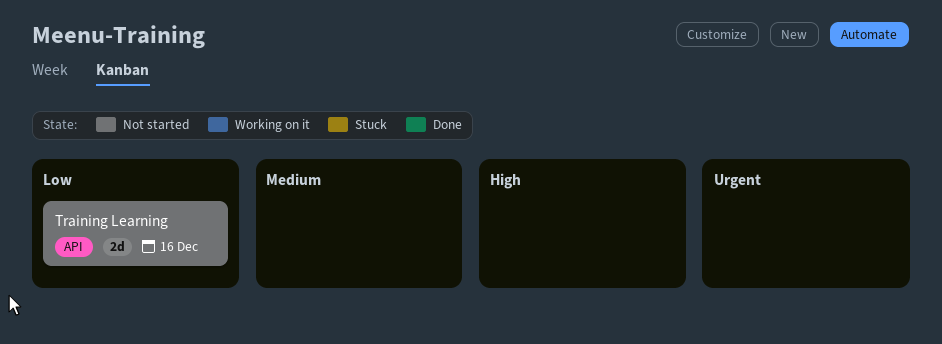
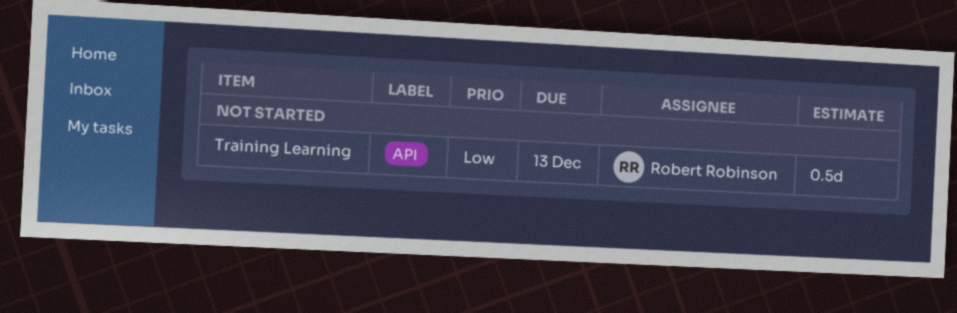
Training Learning, estimate: 2d -> 0.5d
Training Learning, due: Dec 16 -> Dec 13

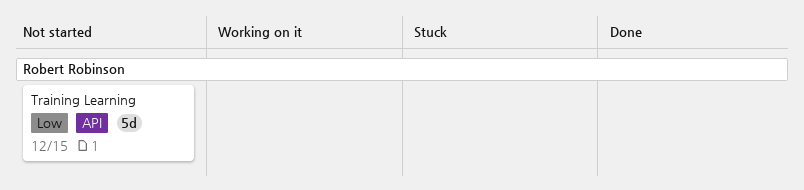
Training Learning, estimate: 0.5d -> 5d
Training Learning, due: Dec 13 -> Dec 15

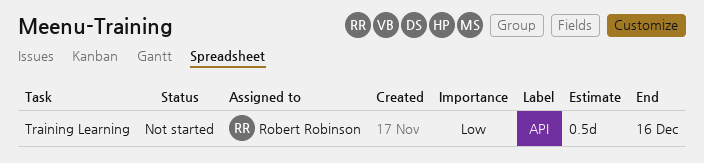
Training Learning, estimate: 5d -> 0.5d
Training Learning, due: Dec 15 -> Dec 16

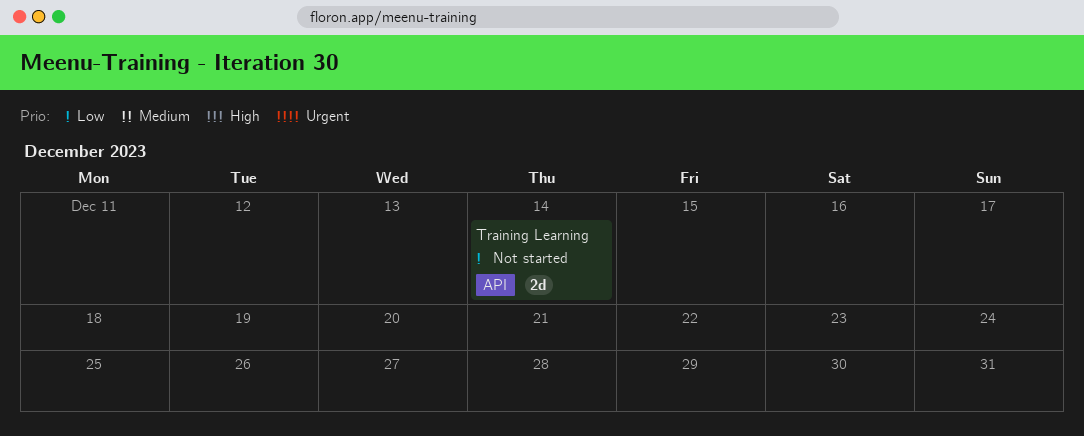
Training Learning, estimate: 0.5d -> 2d
Training Learning, due: Dec 16 -> Dec 14

